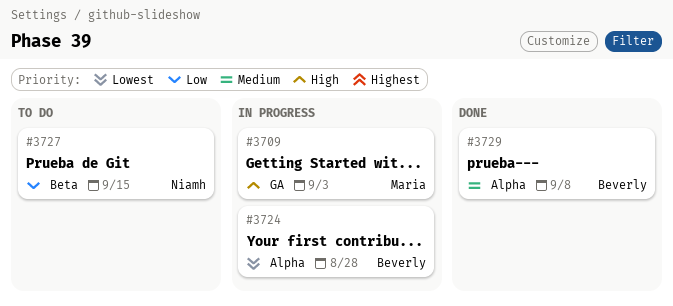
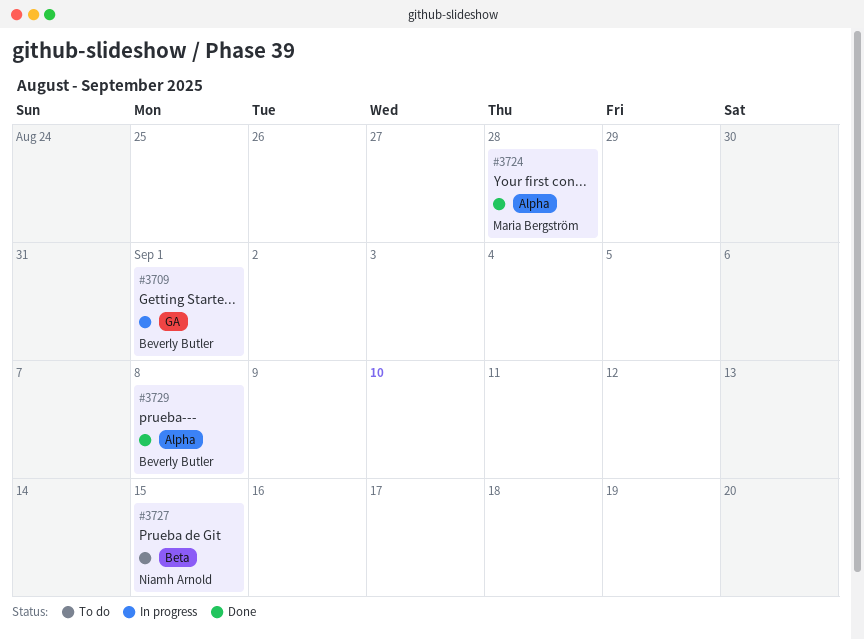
#3709, owner: Maria Bergström -> Beverly Butler
#3709, due: Sep 3 -> Sep 1
#3724, status: In progress -> Done
#3724, owner: Beverly Butler -> Maria Bergström

